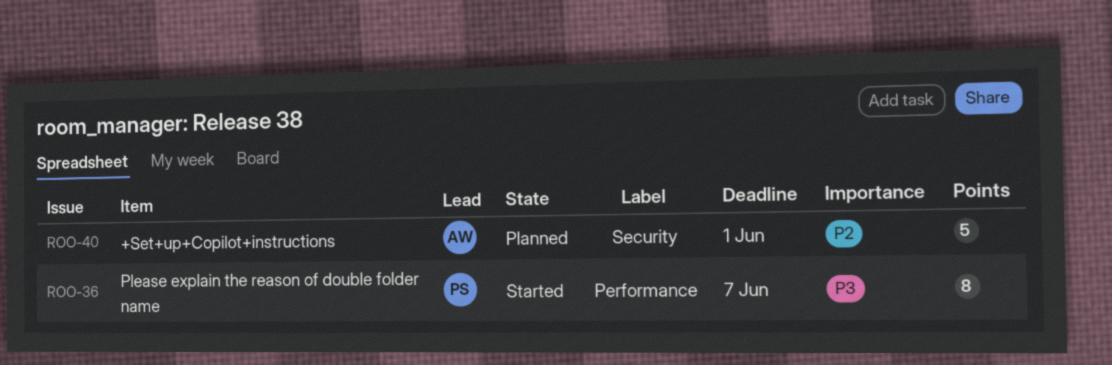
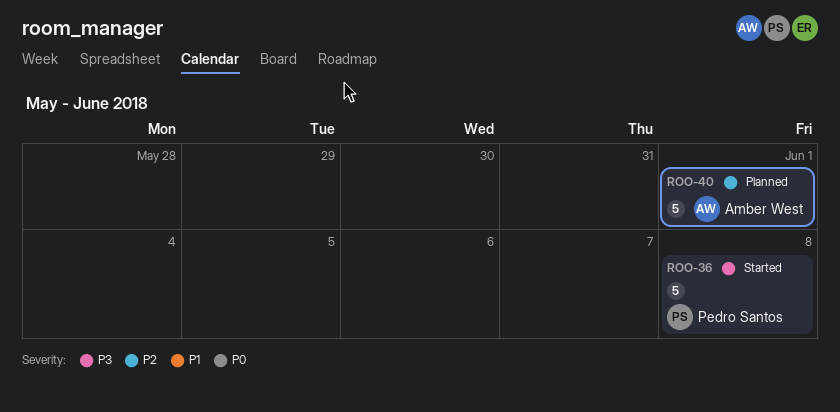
ROO-36, estimate: 8 -> 5
ROO-36, due: Jun 7 -> Jun 8

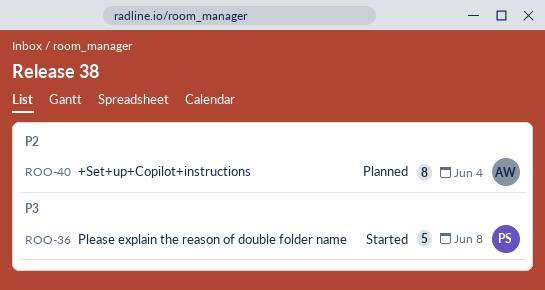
ROO-40, estimate: 5 -> 8
ROO-40, due: Jun 1 -> Jun 4

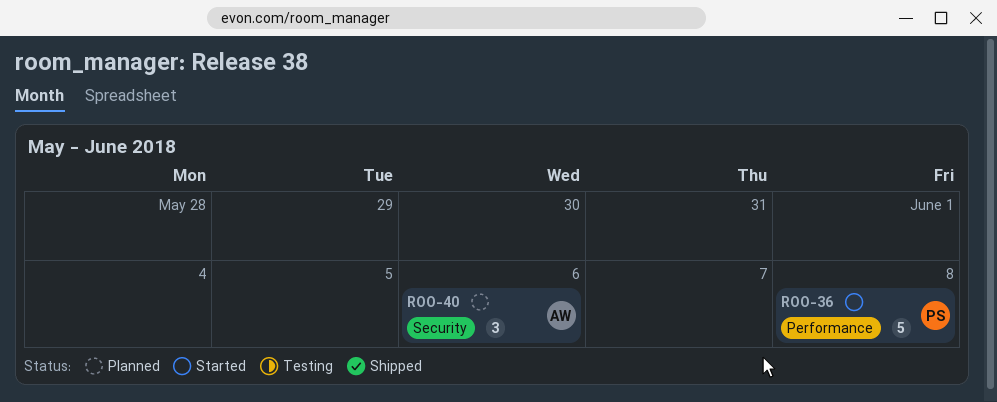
ROO-40, estimate: 8 -> 3
ROO-40, due: Jun 4 -> Jun 6

